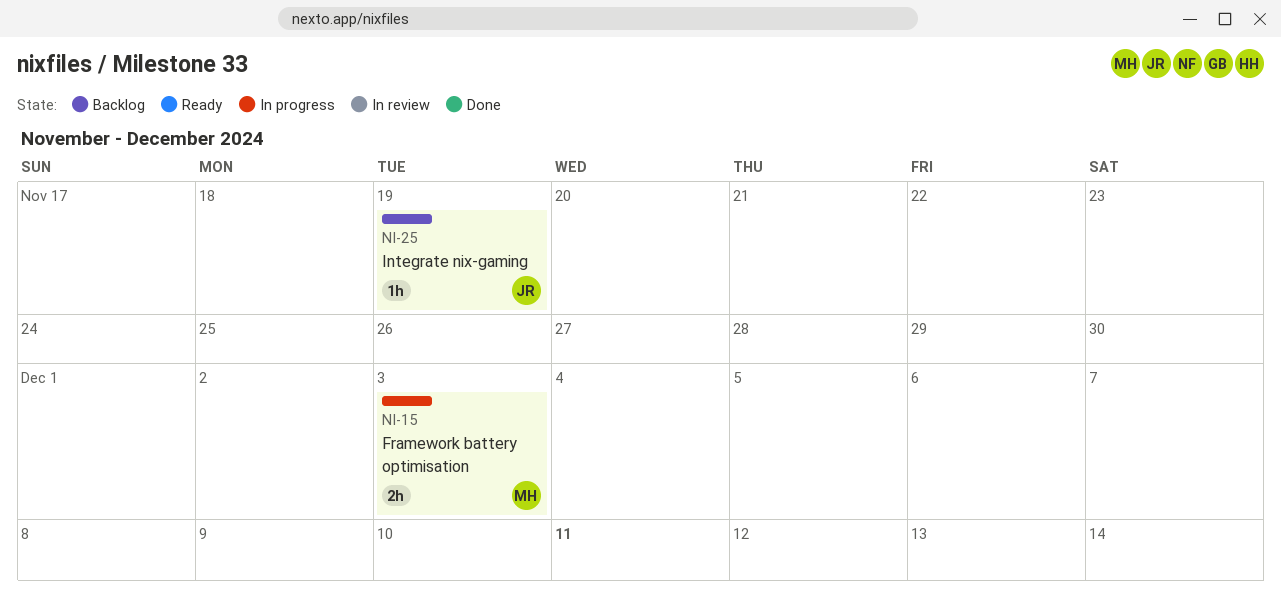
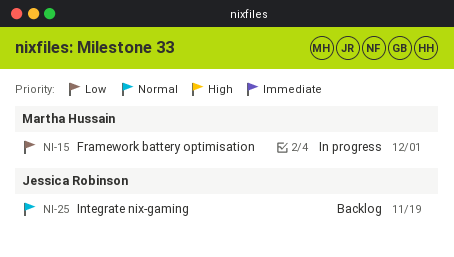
NI-15, due: Dec 3 -> Dec 1

